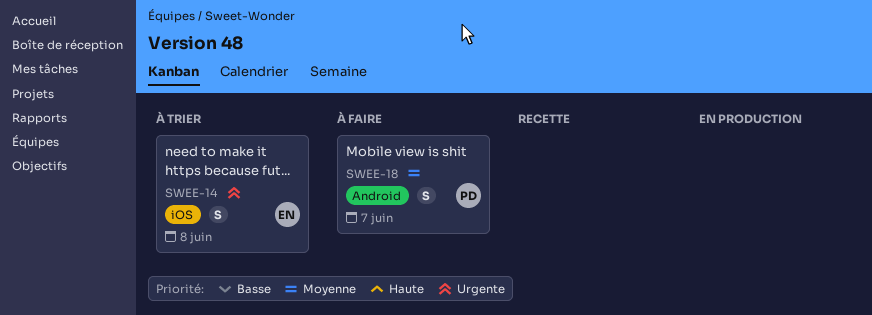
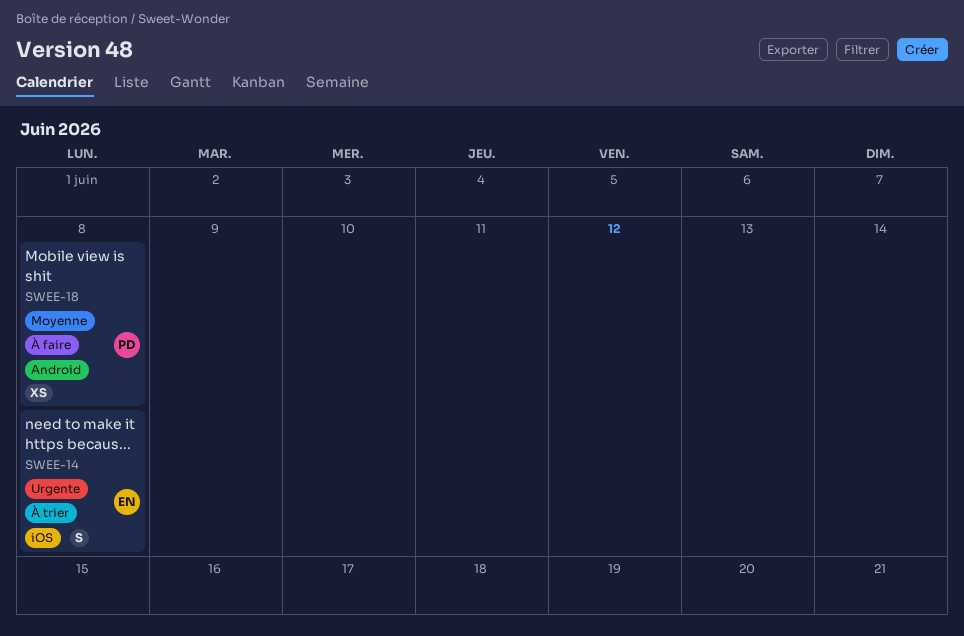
SWEE-18, estimate: S -> XS
SWEE-18, due: Jun 7 -> Jun 8

